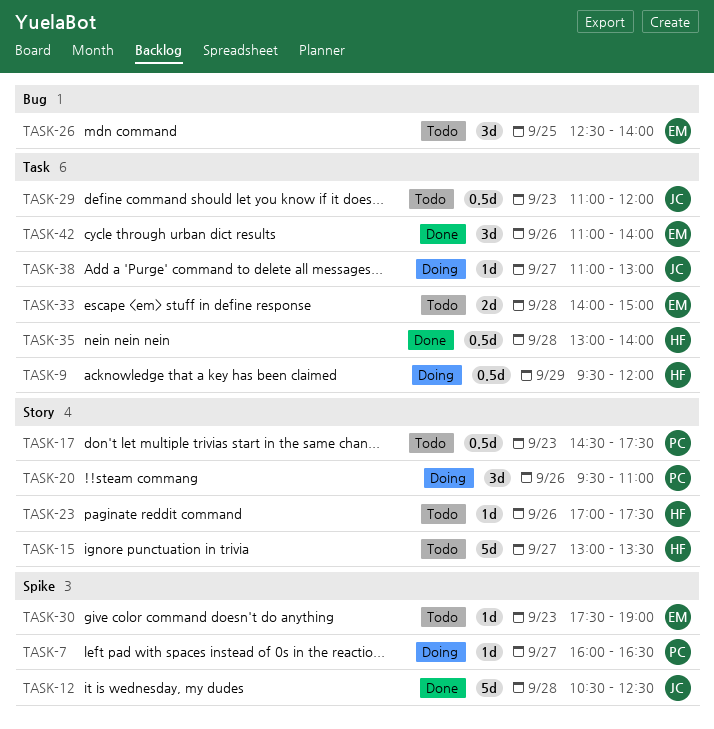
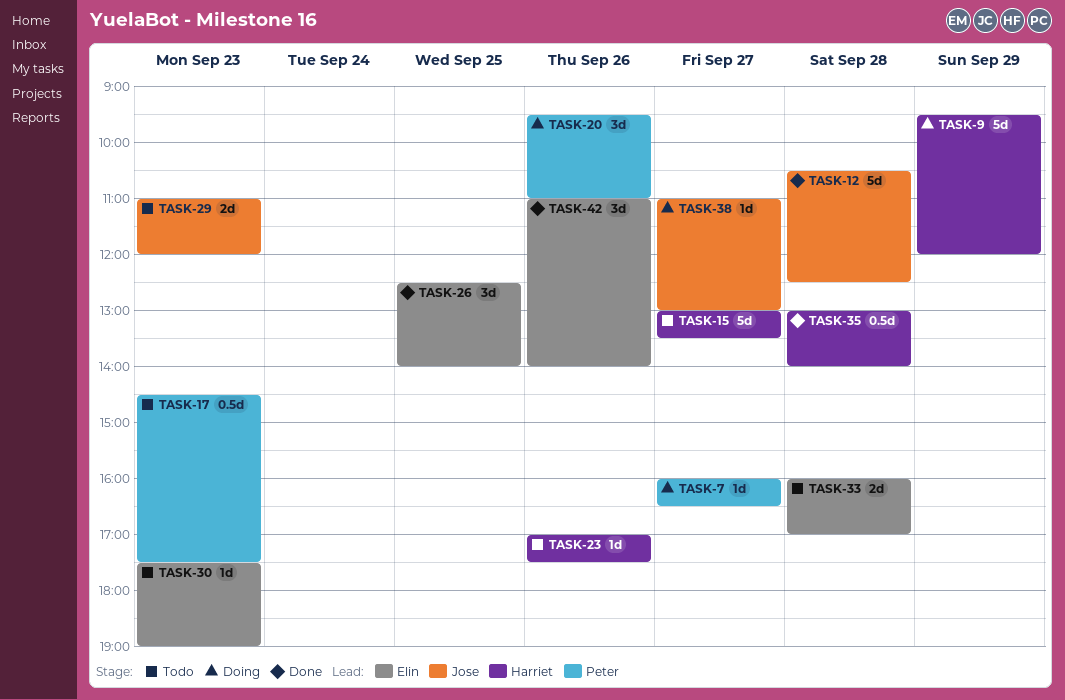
TASK-9, estimate: 0.5d -> 5d
TASK-26, status: Todo -> Done
TASK-29, estimate: 0.5d -> 2d
TASK-33, begins: 14:00 -> 16:00
TASK-33, ends: 15:00 -> 17:00

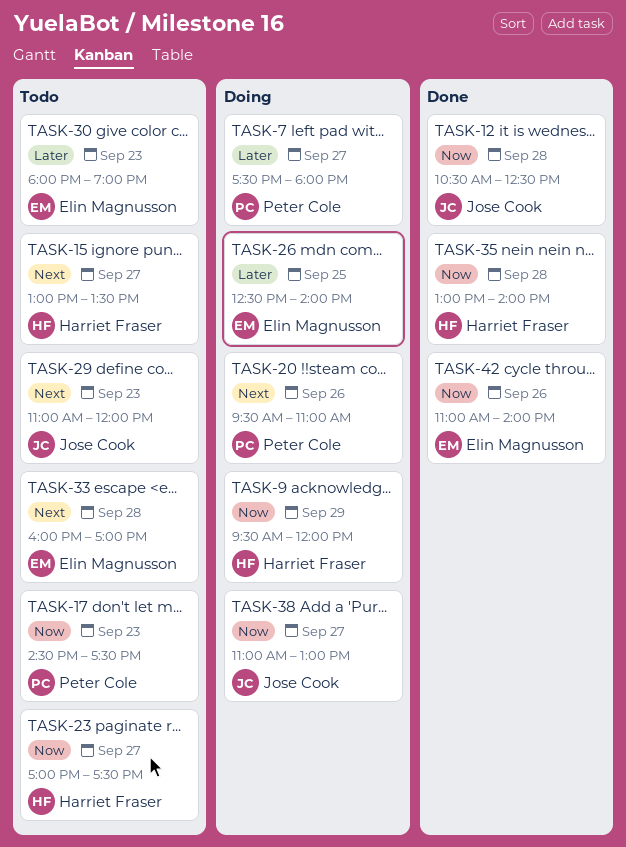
TASK-7, begins: 16:00 -> 17:30
TASK-7, ends: 16:30 -> 18:00
TASK-23, day: Sep 26 -> Sep 27
TASK-26, status: Done -> Doing
TASK-30, begins: 17:30 -> 18:00

